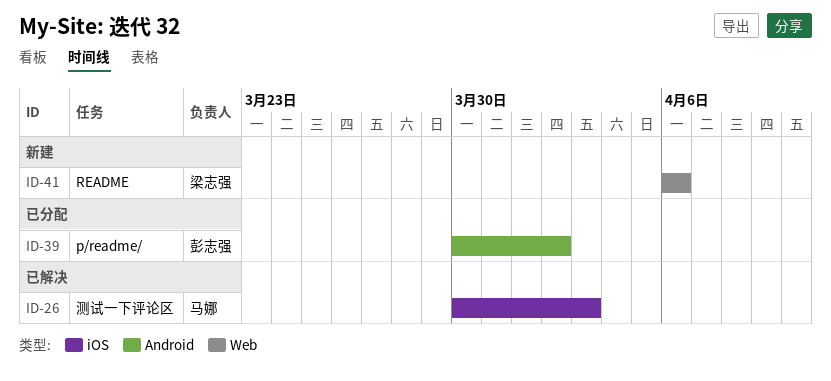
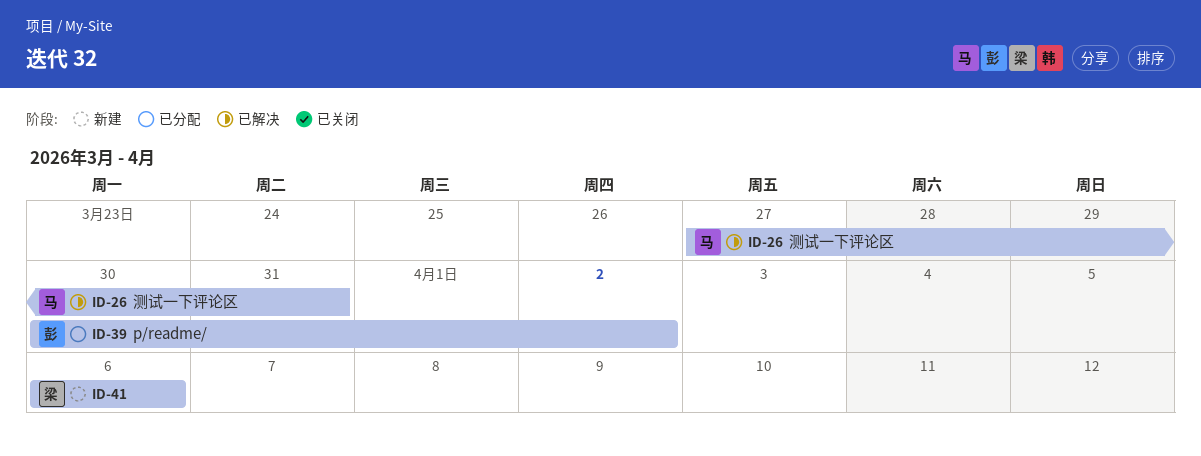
ID-26, start: Mar 30 -> Mar 27
ID-26, due: Apr 3 -> Mar 31

